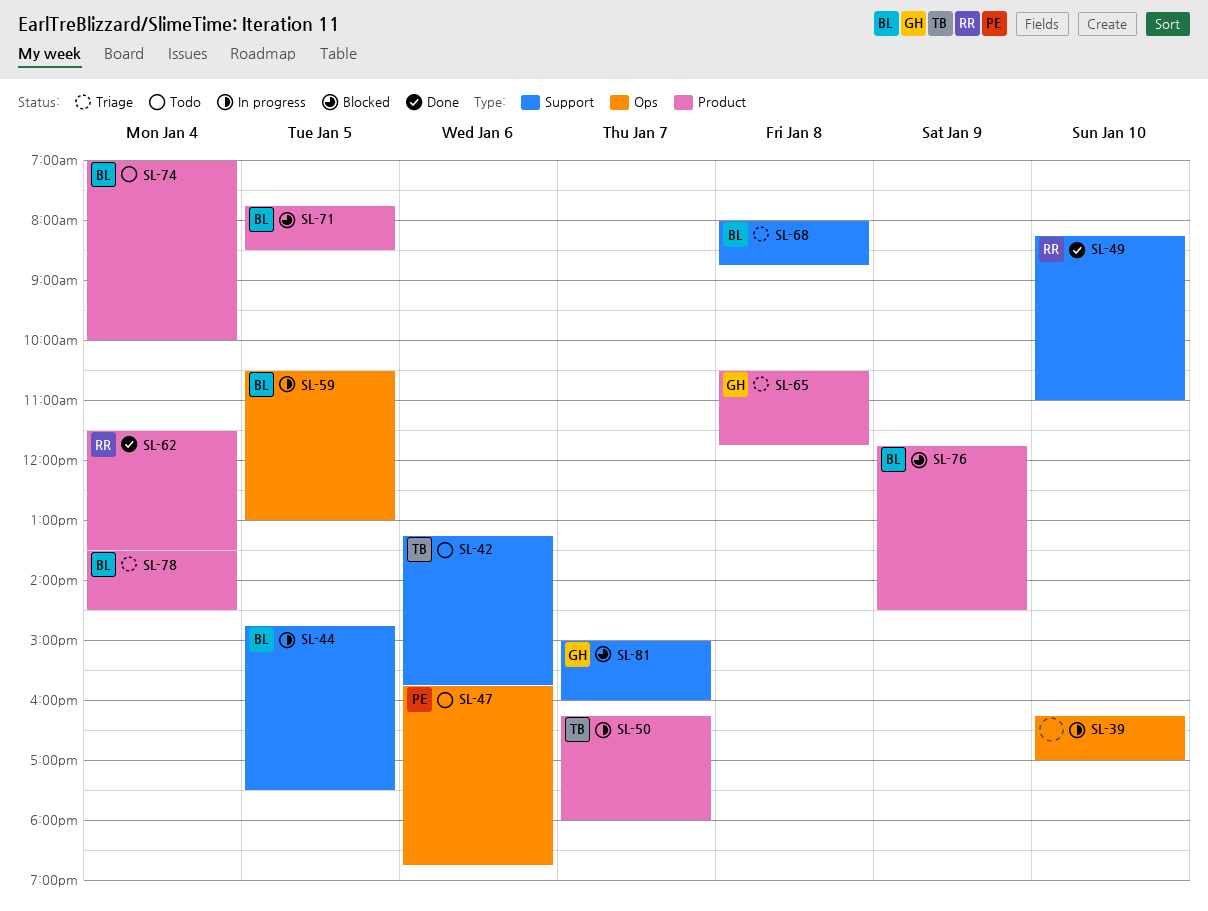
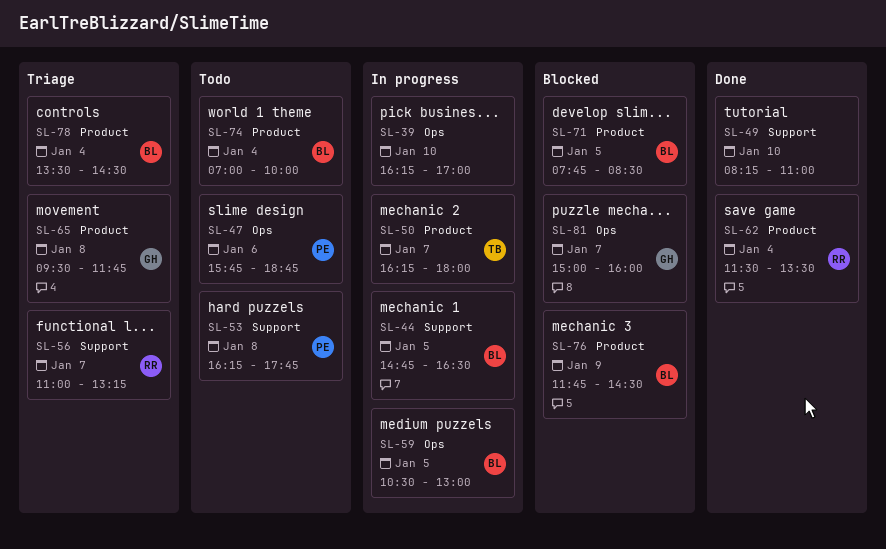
SL-42: present -> none
SL-44, ends: 17:30 -> 16:30
SL-49, owner: RR -> none
SL-53: none -> present
SL-56: none -> present
SL-65, begins: 10:30 -> 09:30
SL-68: present -> none
SL-81, label: Support -> Ops

